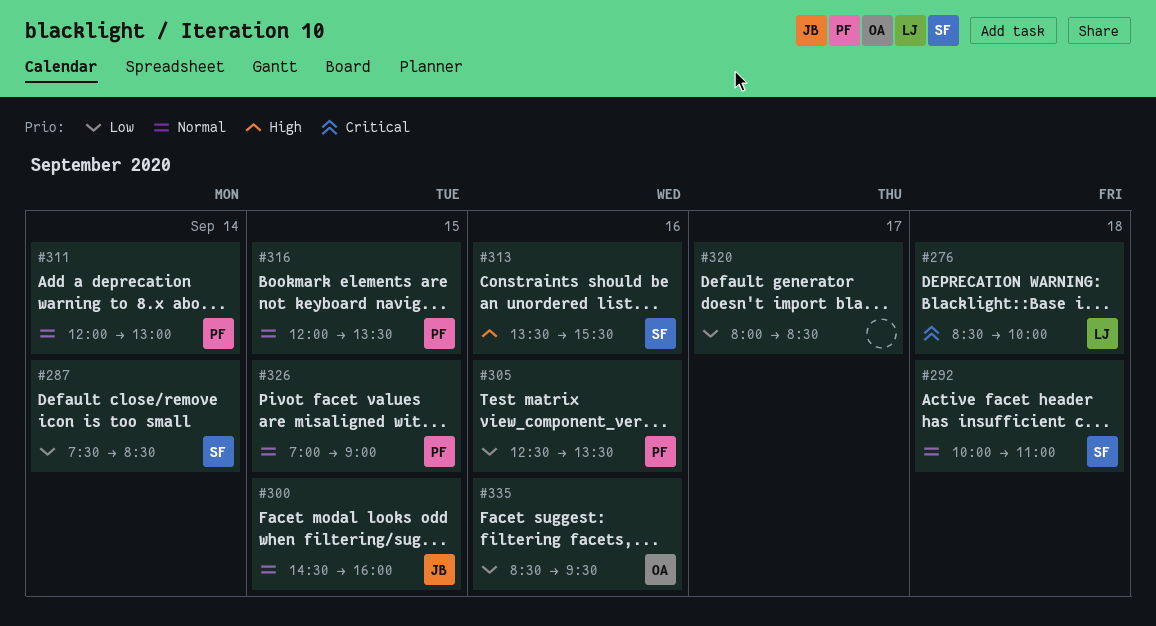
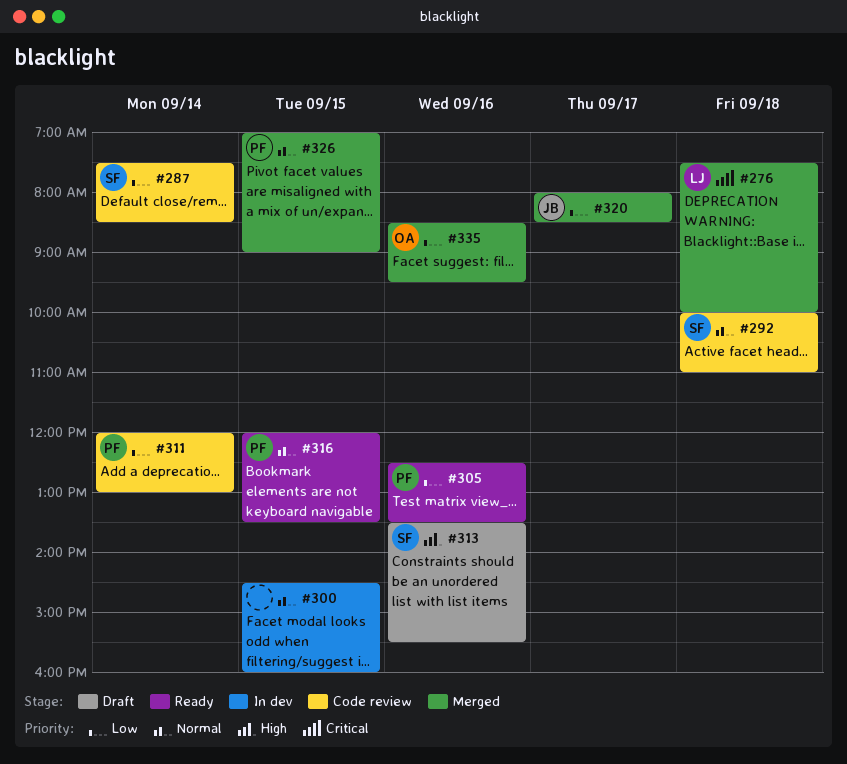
#276, begins: 08:30 -> 07:30
#300, owner: JB -> none
#311, priority: Normal -> Low
#320, owner: none -> JB

